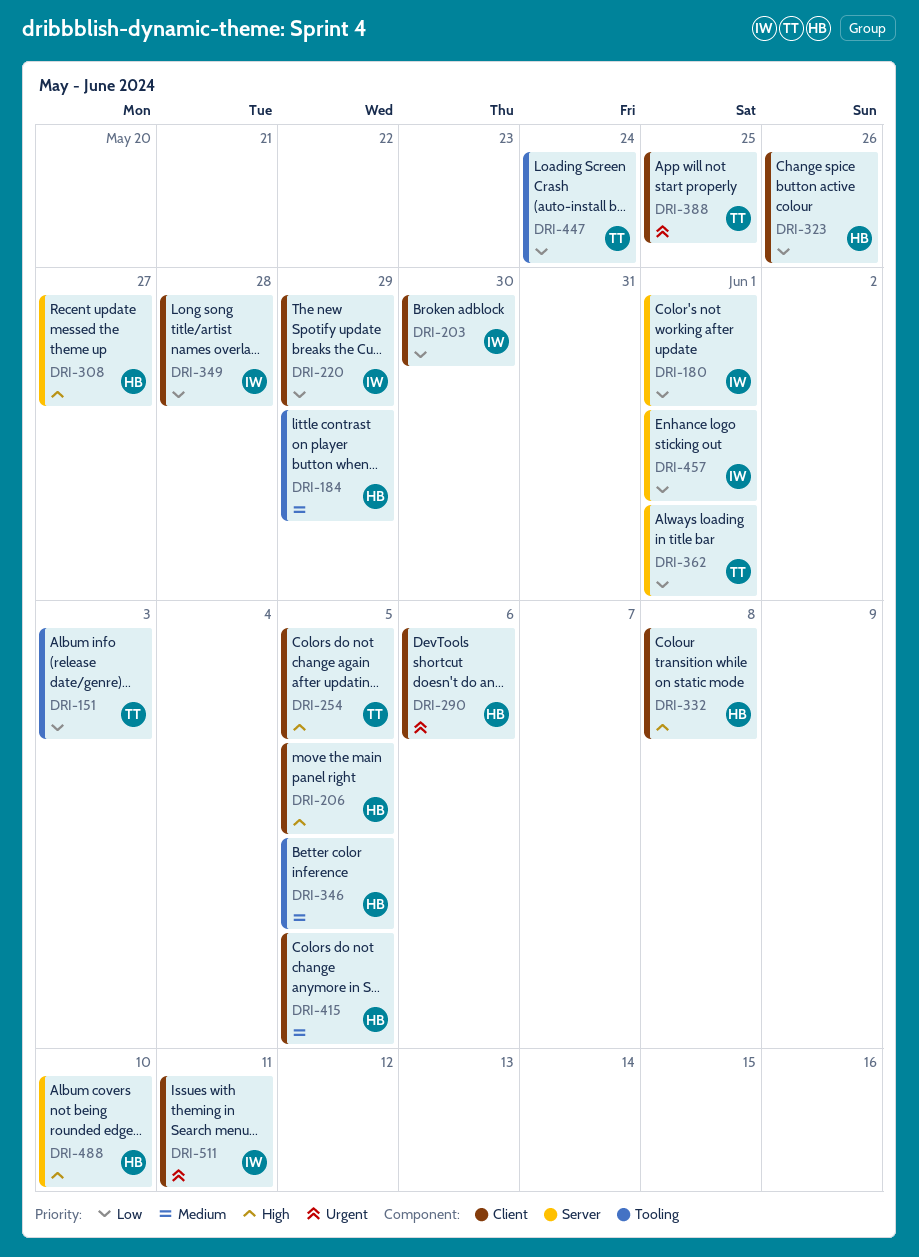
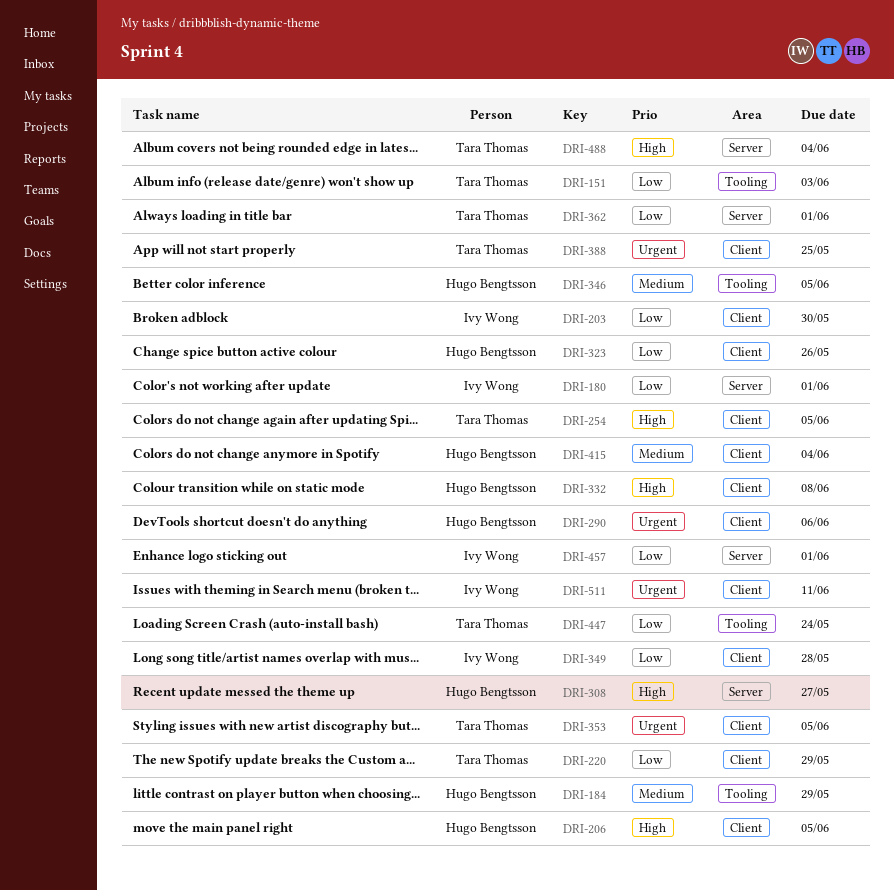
DRI-220, owner: Ivy Wong -> Tara Thomas
DRI-353: none -> present
DRI-415, due: Jun 5 -> Jun 4
DRI-488, owner: Hugo Bengtsson -> Tara Thomas
DRI-488, due: Jun 10 -> Jun 4

